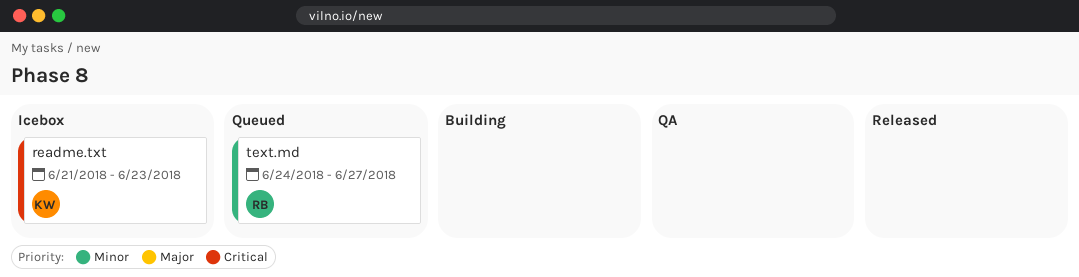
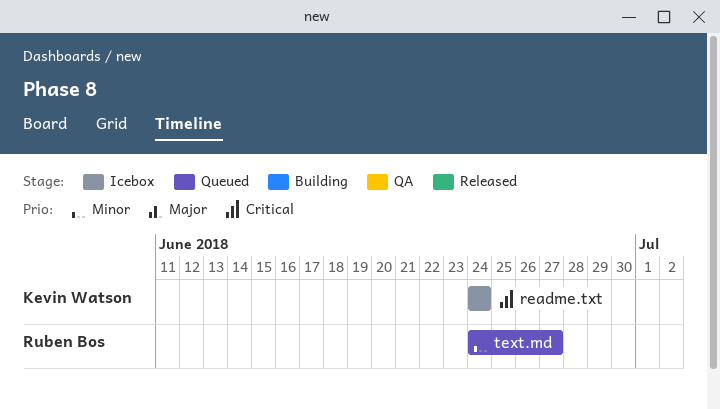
readme.txt, start: Jun 21 -> Jun 24
readme.txt, due: Jun 23 -> Jun 24

